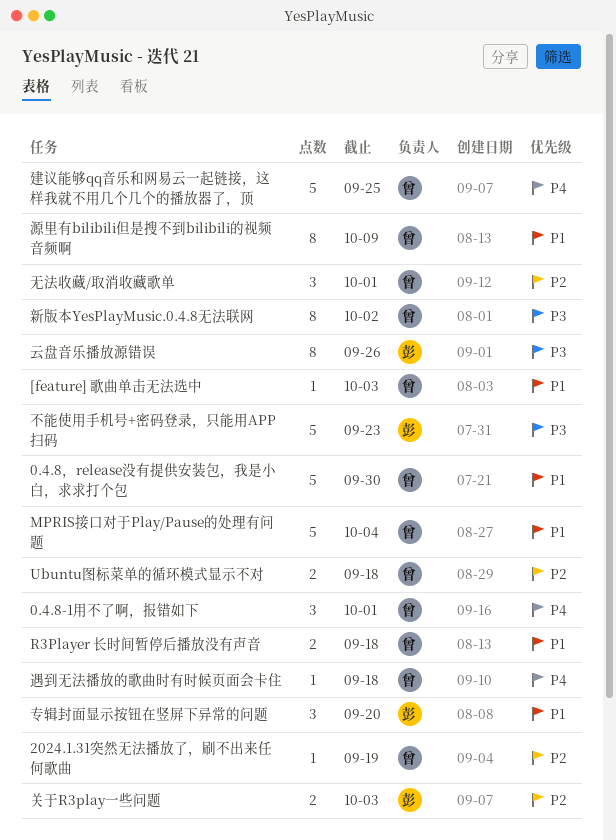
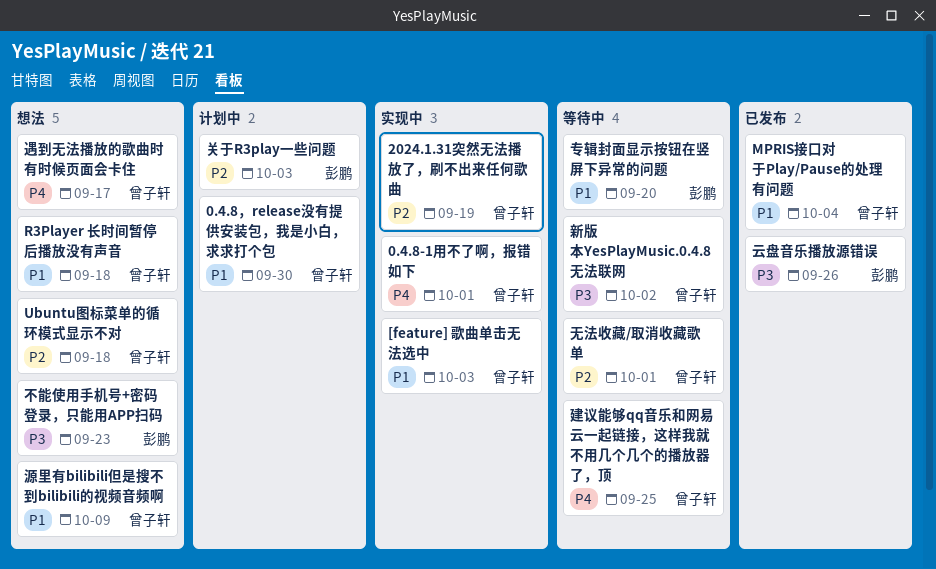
遇到无法播放的歌曲时有时候页面会卡住, due: Sep 18 -> Sep 17

